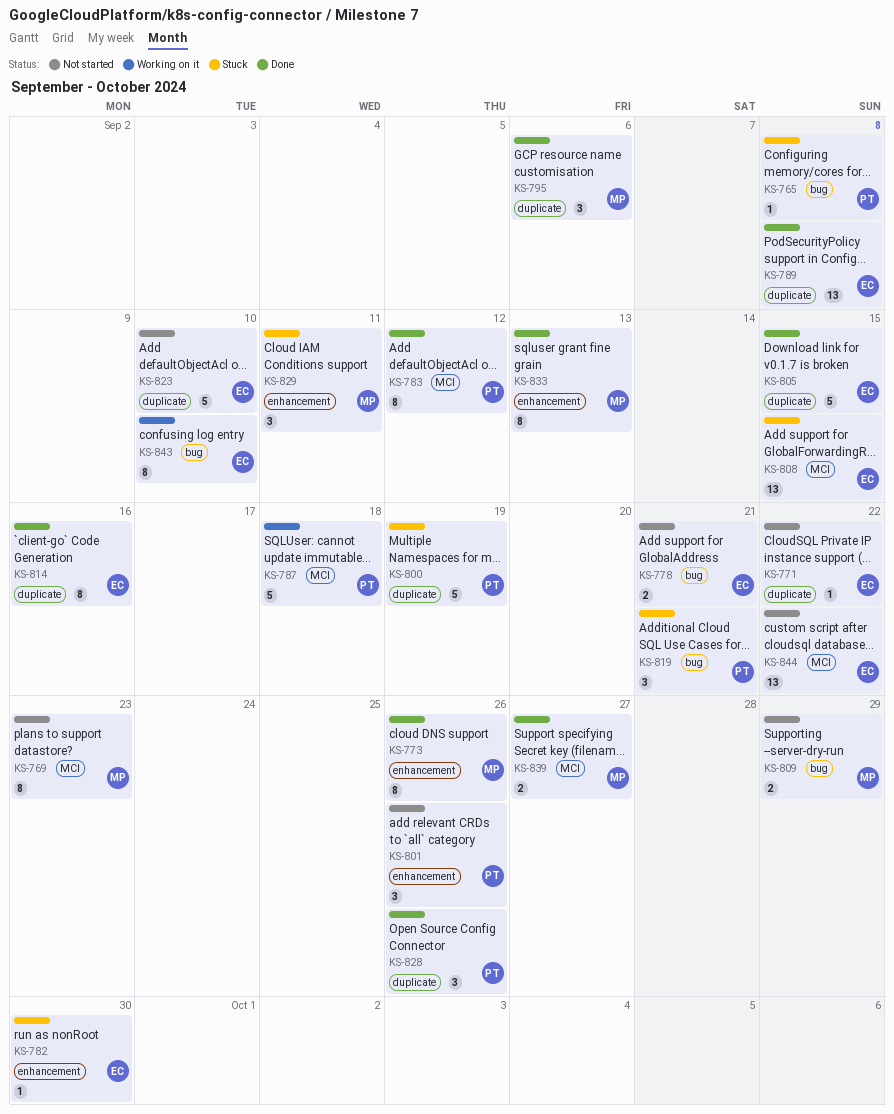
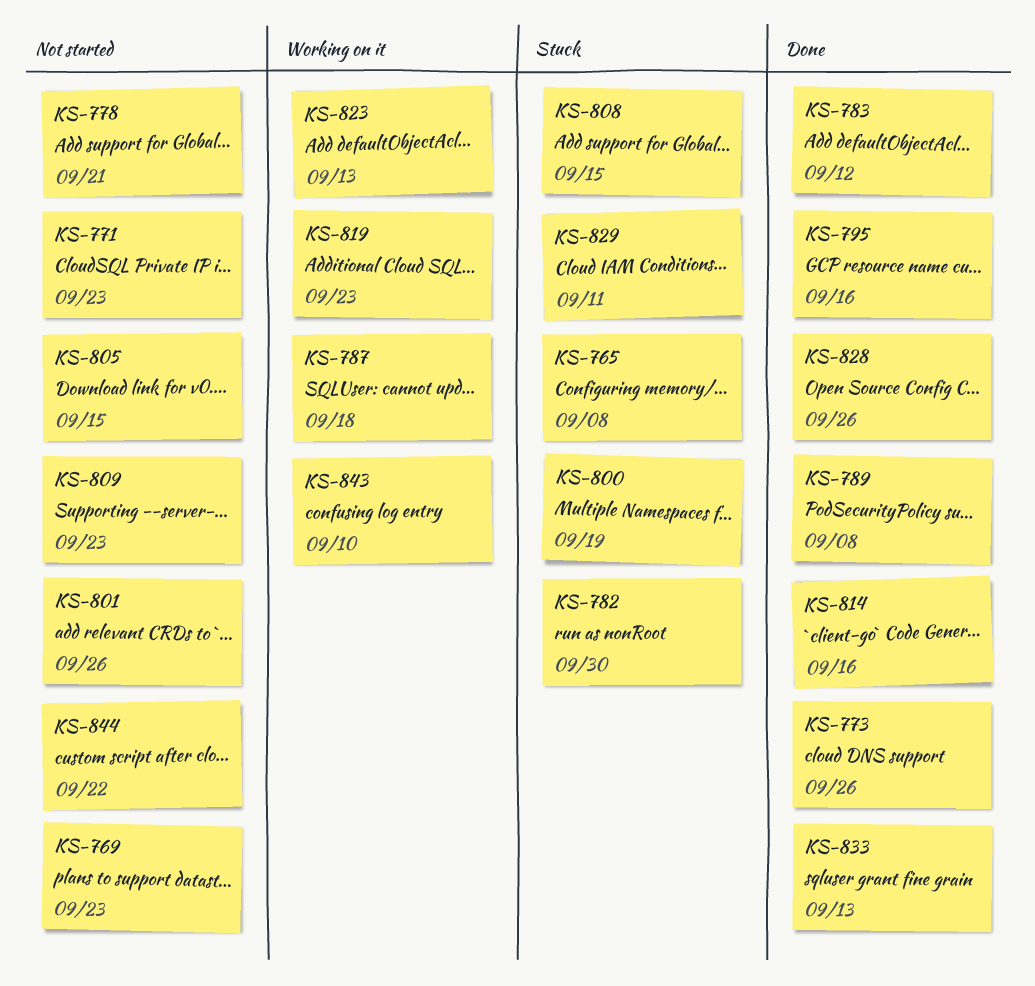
KS-771, due: Sep 22 -> Sep 23
KS-795, due: Sep 6 -> Sep 16
KS-805, status: Done -> Not started
KS-809, due: Sep 29 -> Sep 23
KS-819, status: Stuck -> Working on it
KS-819, due: Sep 21 -> Sep 23
KS-823, status: Not started -> Working on it
KS-823, due: Sep 10 -> Sep 13
KS-839: present -> none

